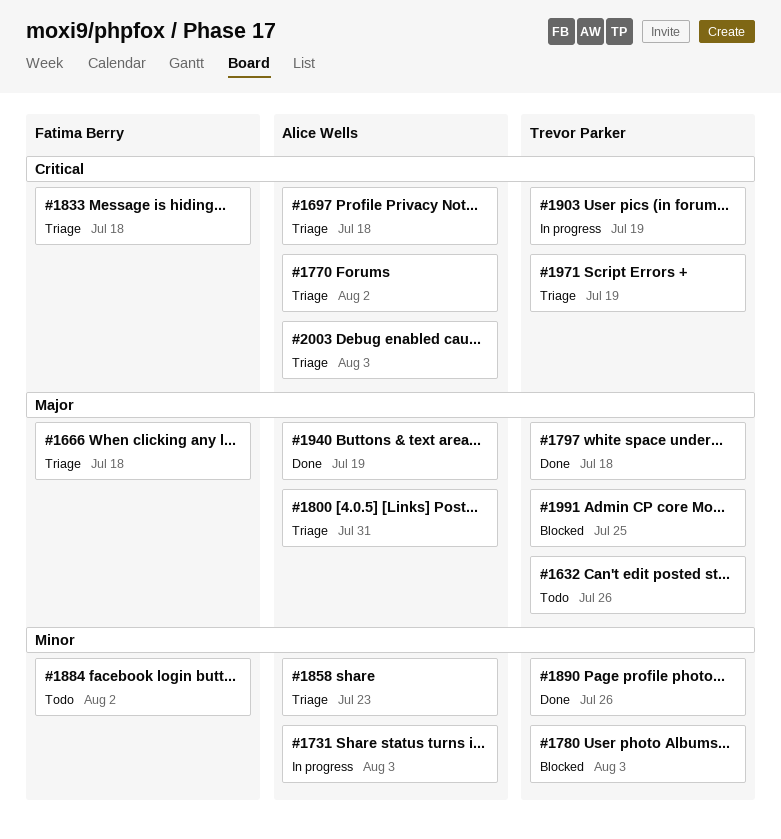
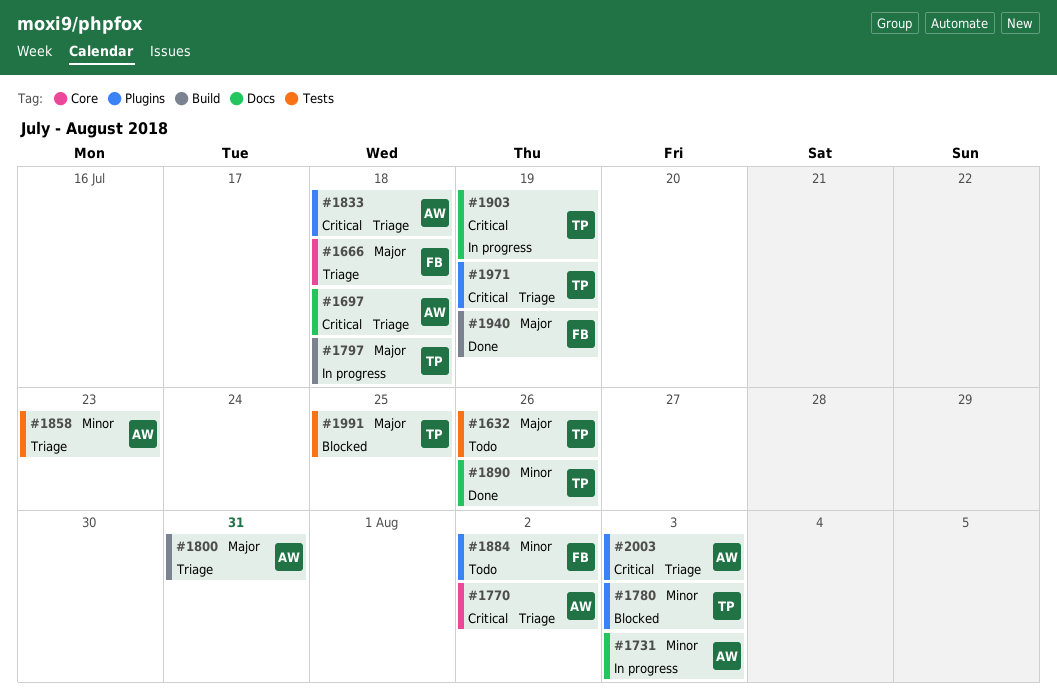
#1797, status: Done -> In progress
#1833, owner: Fatima Berry -> Alice Wells
#1940, owner: Alice Wells -> Fatima Berry

